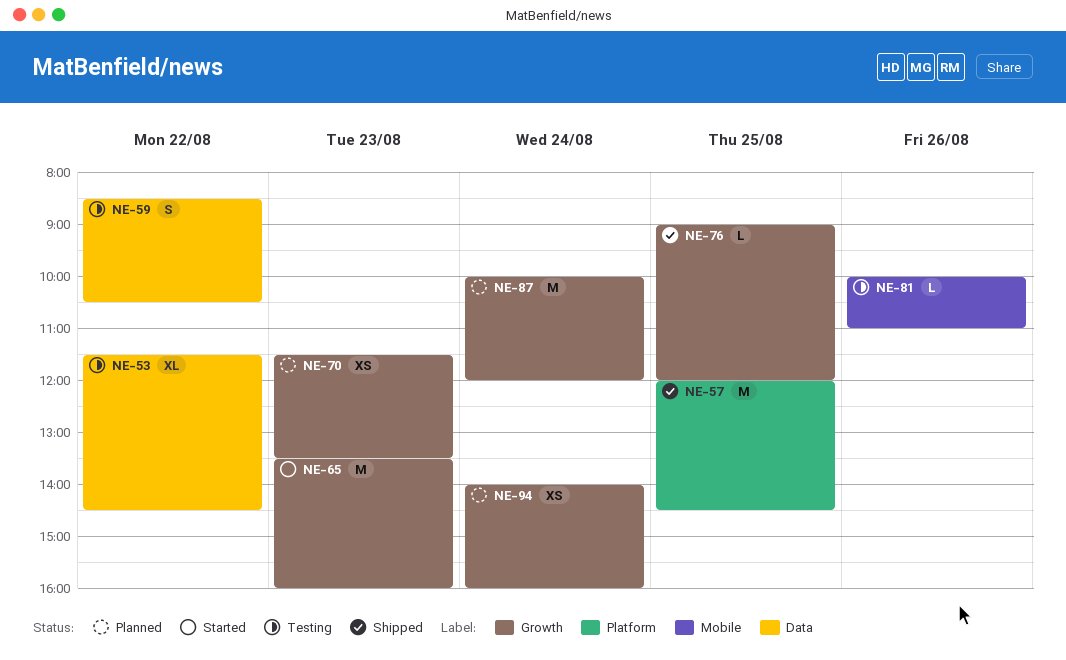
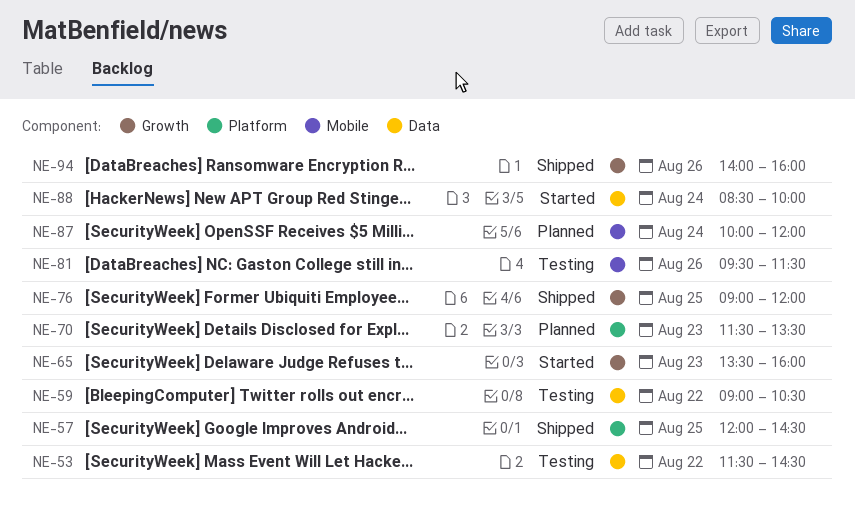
NE-59, begins: 08:30 -> 09:00
NE-70, label: Growth -> Platform
NE-81, begins: 10:00 -> 09:30
NE-81, ends: 11:00 -> 11:30
NE-87, label: Growth -> Mobile
NE-88: none -> present
NE-94, status: Planned -> Shipped
NE-94, day: Aug 24 -> Aug 26

